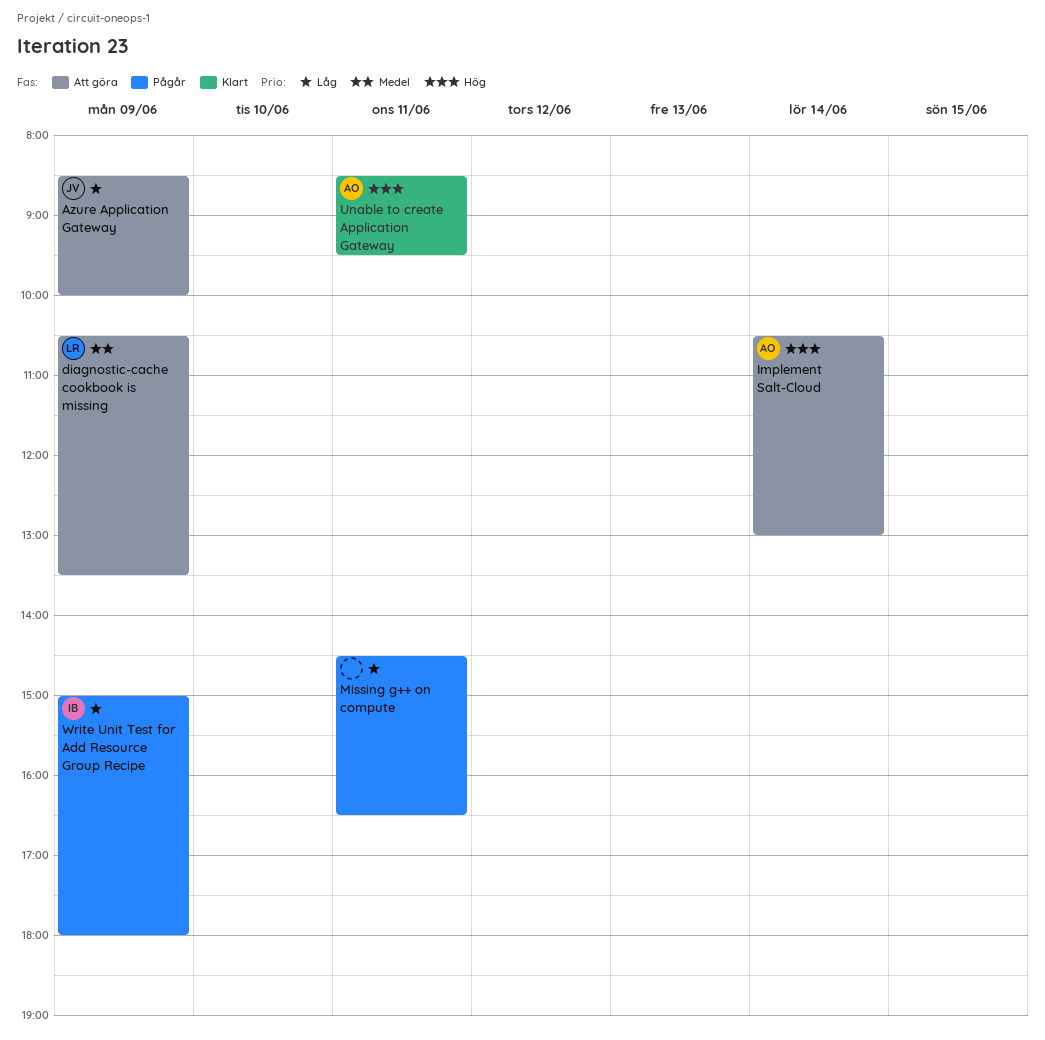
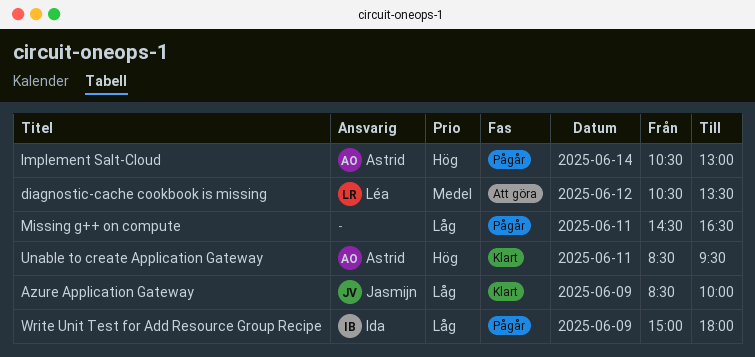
Azure Application Gateway, status: Att göra -> Klart
diagnostic-cache cookbook is missing, day: Jun 9 -> Jun 12
Implement Salt-Cloud, status: Att göra -> Pågår

